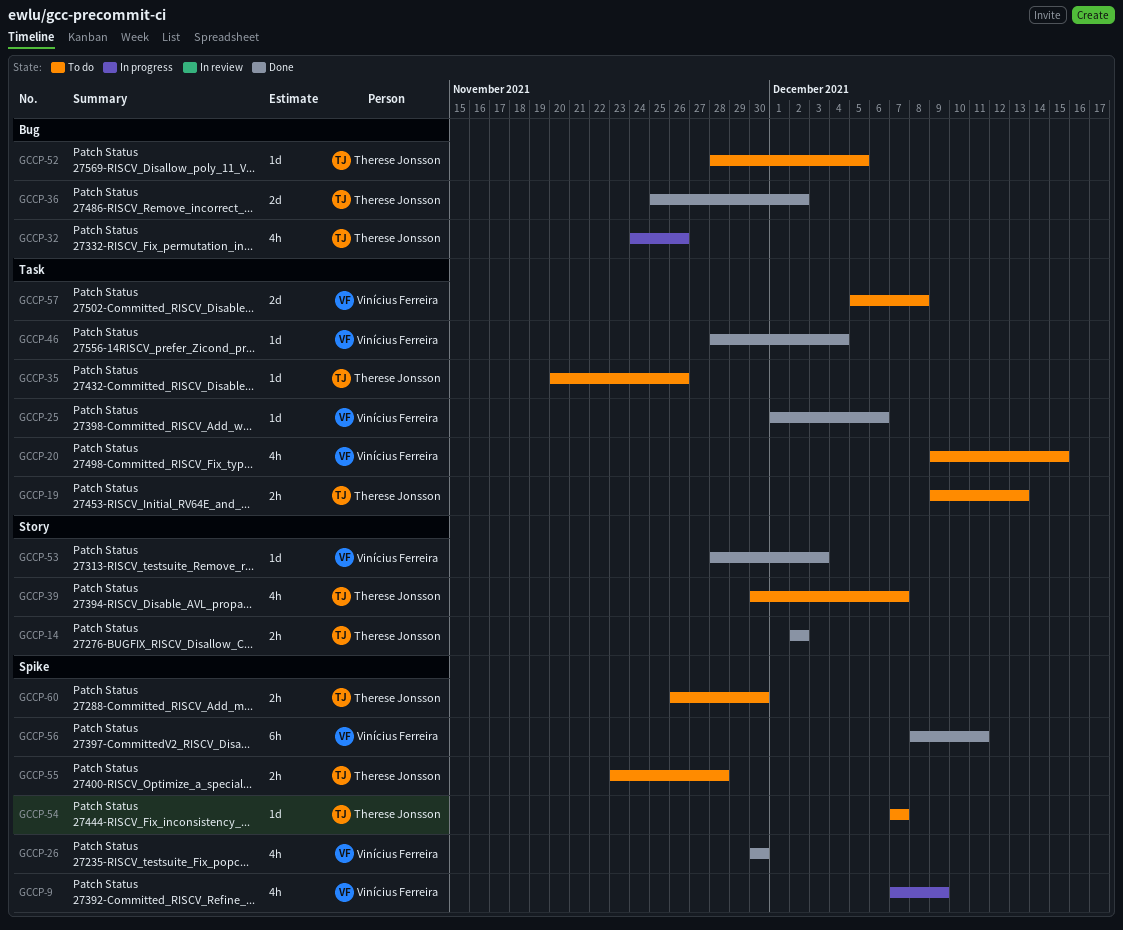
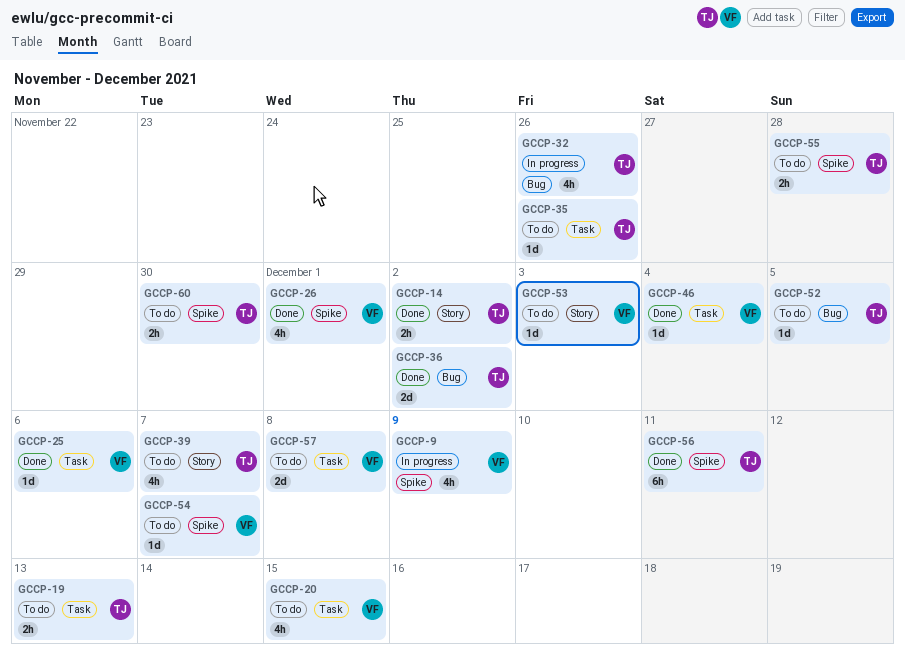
GCCP-26, due: Nov 30 -> Dec 1
GCCP-53, status: Done -> To do
GCCP-54, owner: Therese Jonsson -> Vinícius Ferreira
GCCP-56, owner: Vinícius Ferreira -> Therese Jonsson

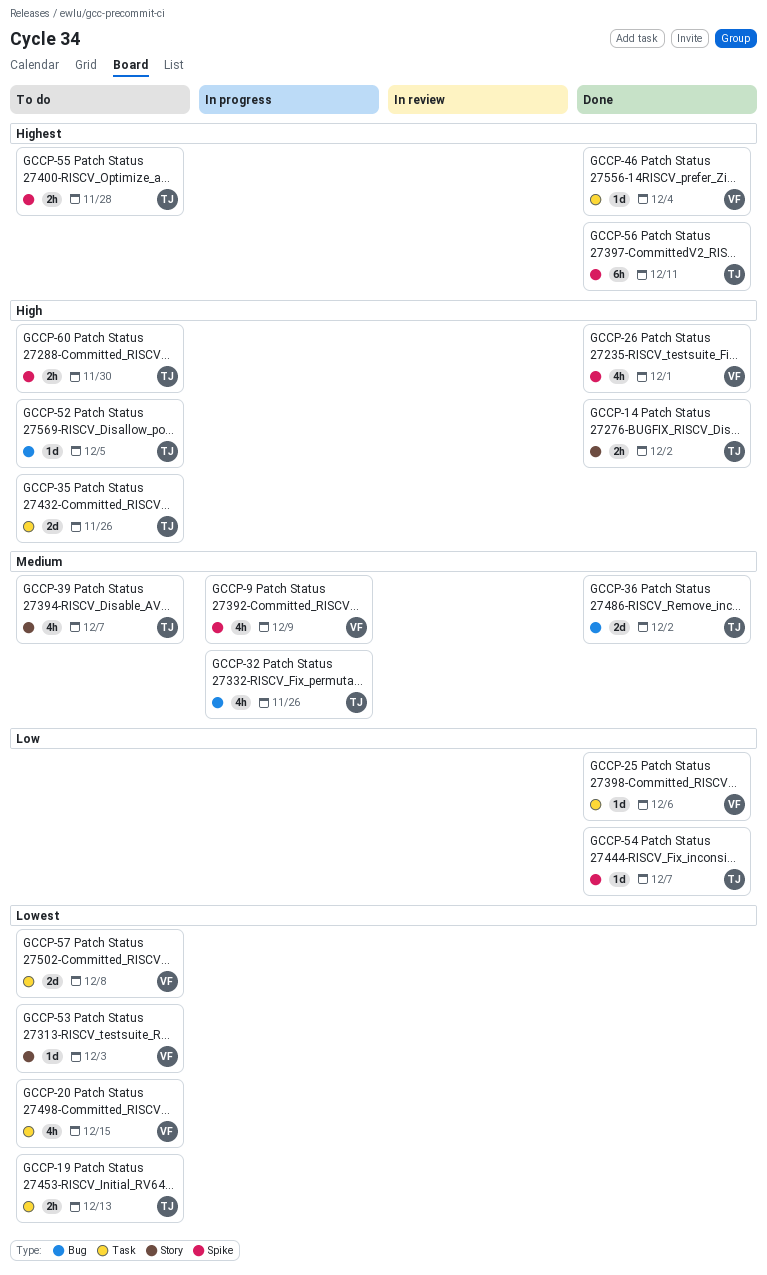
GCCP-35, estimate: 1d -> 2d
GCCP-54, status: To do -> Done
GCCP-54, owner: VF -> TJ

